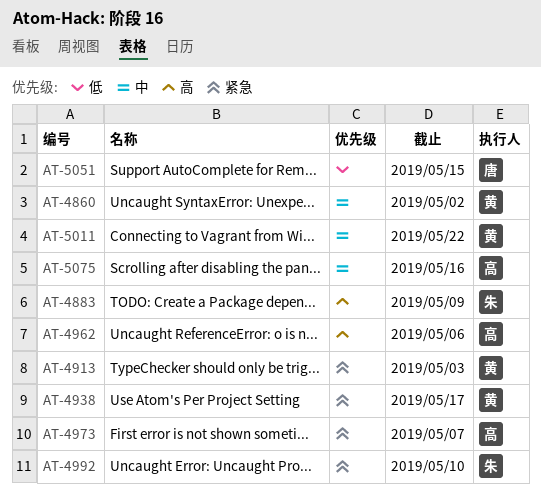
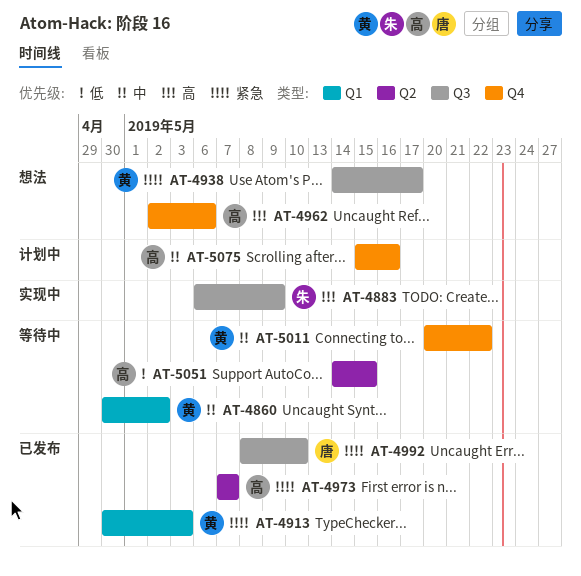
AT-4992, owner: 朱 -> 唐
AT-5051, owner: 唐 -> 高

